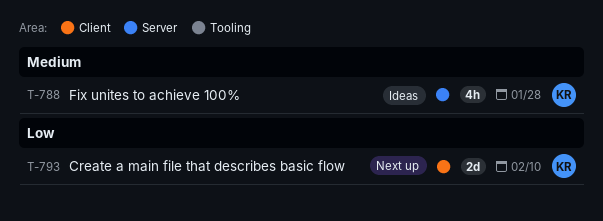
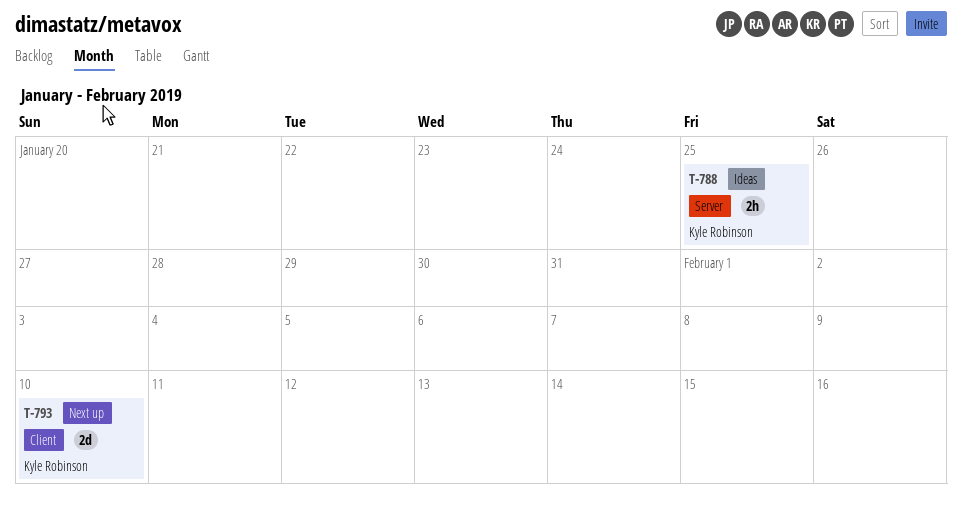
T-788, estimate: 4h -> 2h
T-788, due: Jan 28 -> Jan 25

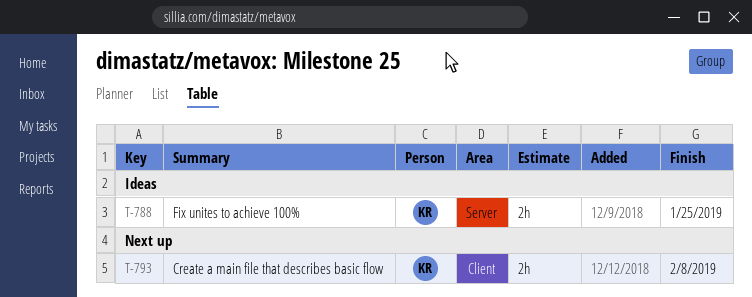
T-793, estimate: 2d -> 2h
T-793, due: Feb 10 -> Feb 8

